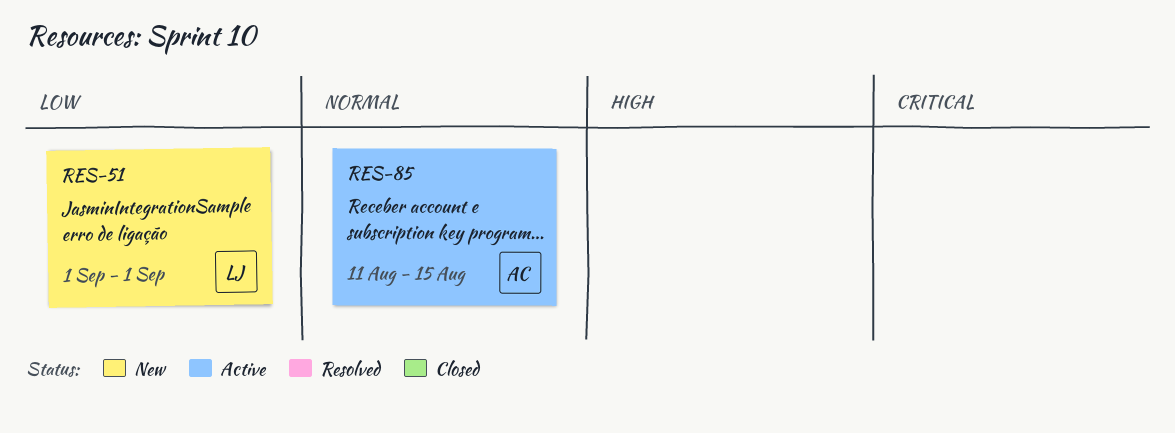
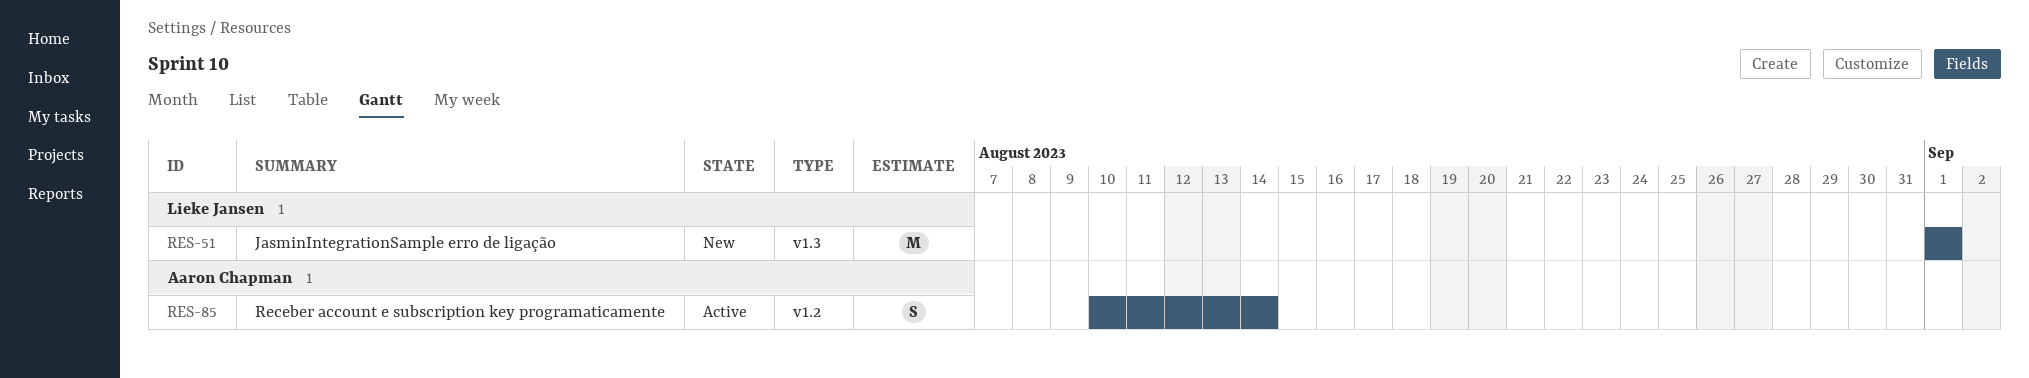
RES-85, start: Aug 11 -> Aug 10
RES-85, due: Aug 15 -> Aug 14

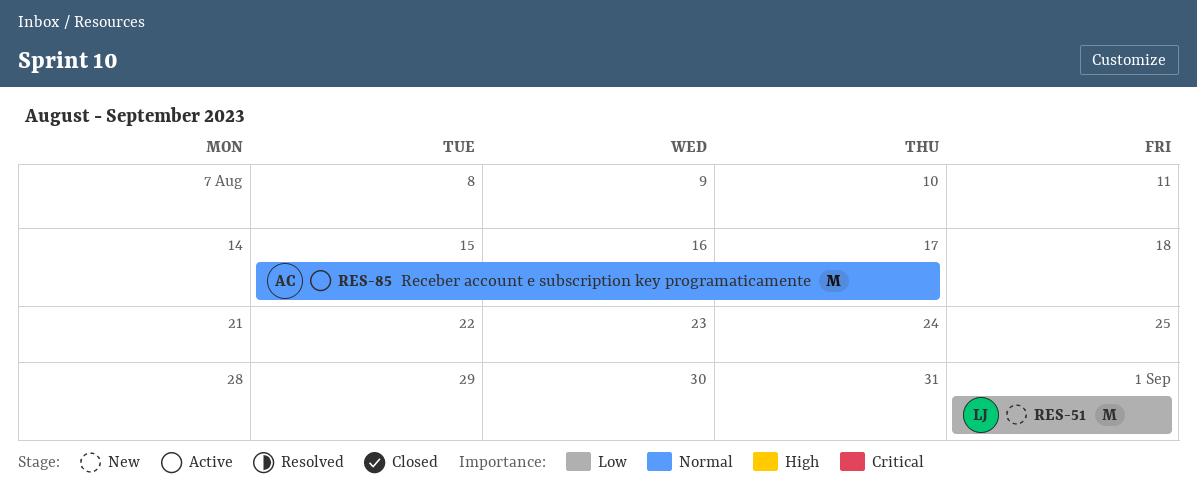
RES-85, estimate: S -> M
RES-85, start: Aug 10 -> Aug 15
RES-85, due: Aug 14 -> Aug 17

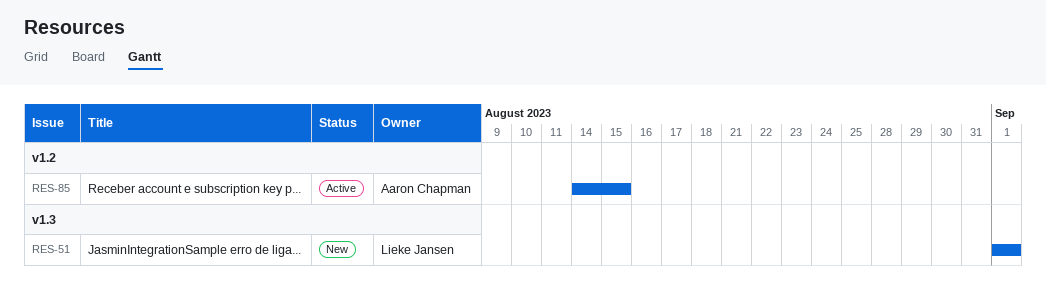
RES-85, start: Aug 15 -> Aug 14
RES-85, due: Aug 17 -> Aug 15

